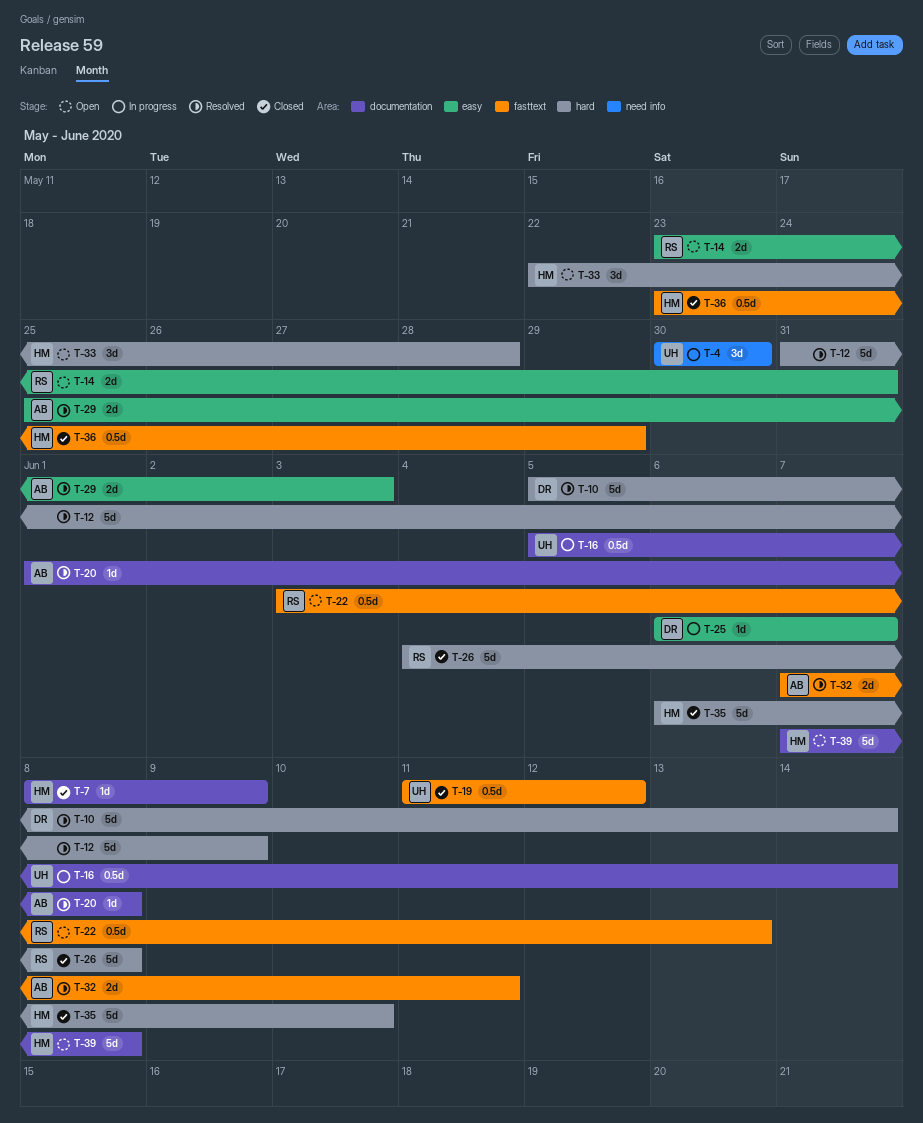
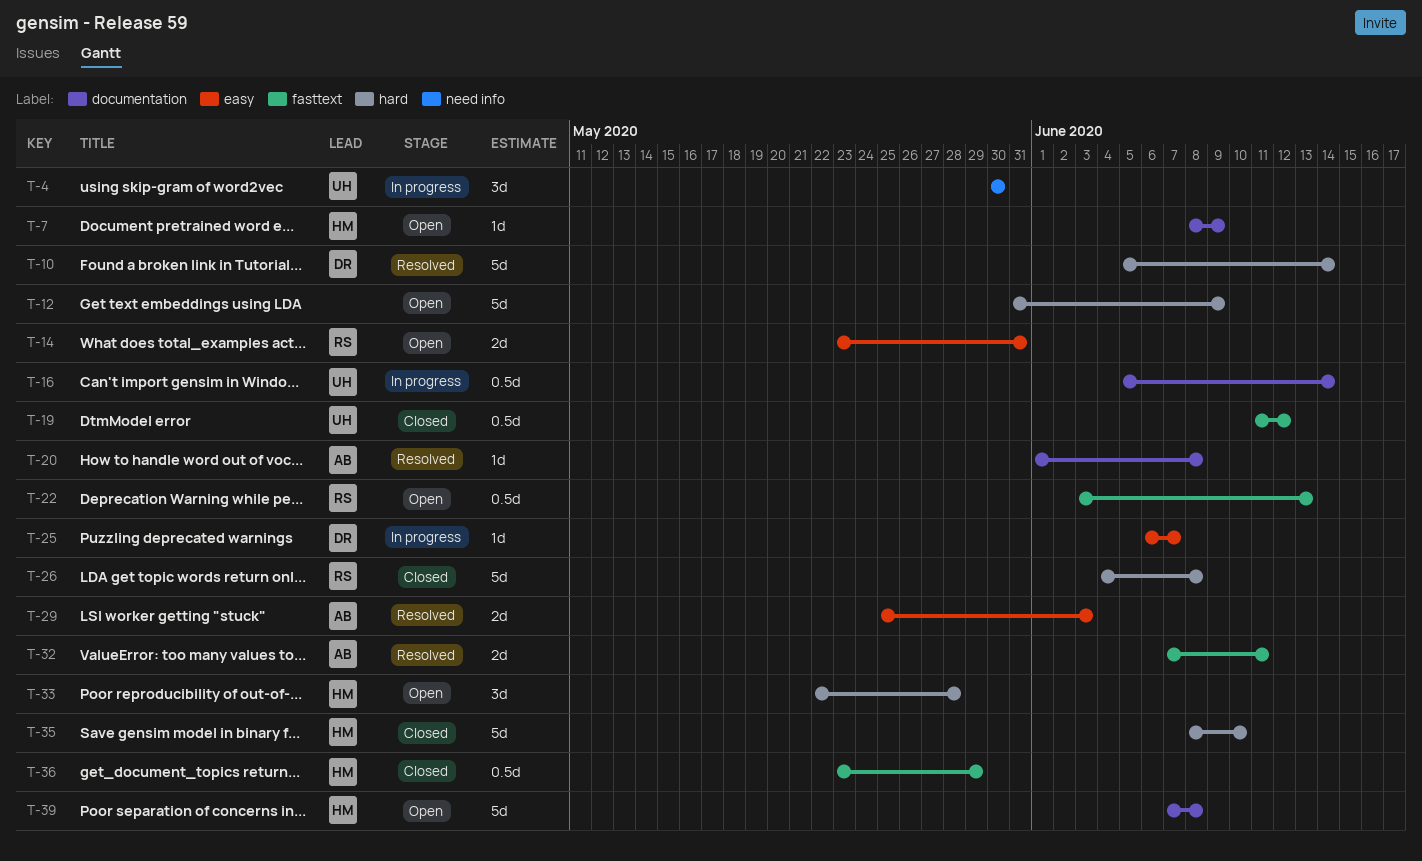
T-7, status: Closed -> Open
T-12, status: Resolved -> Open
T-35, start: Jun 6 -> Jun 8

